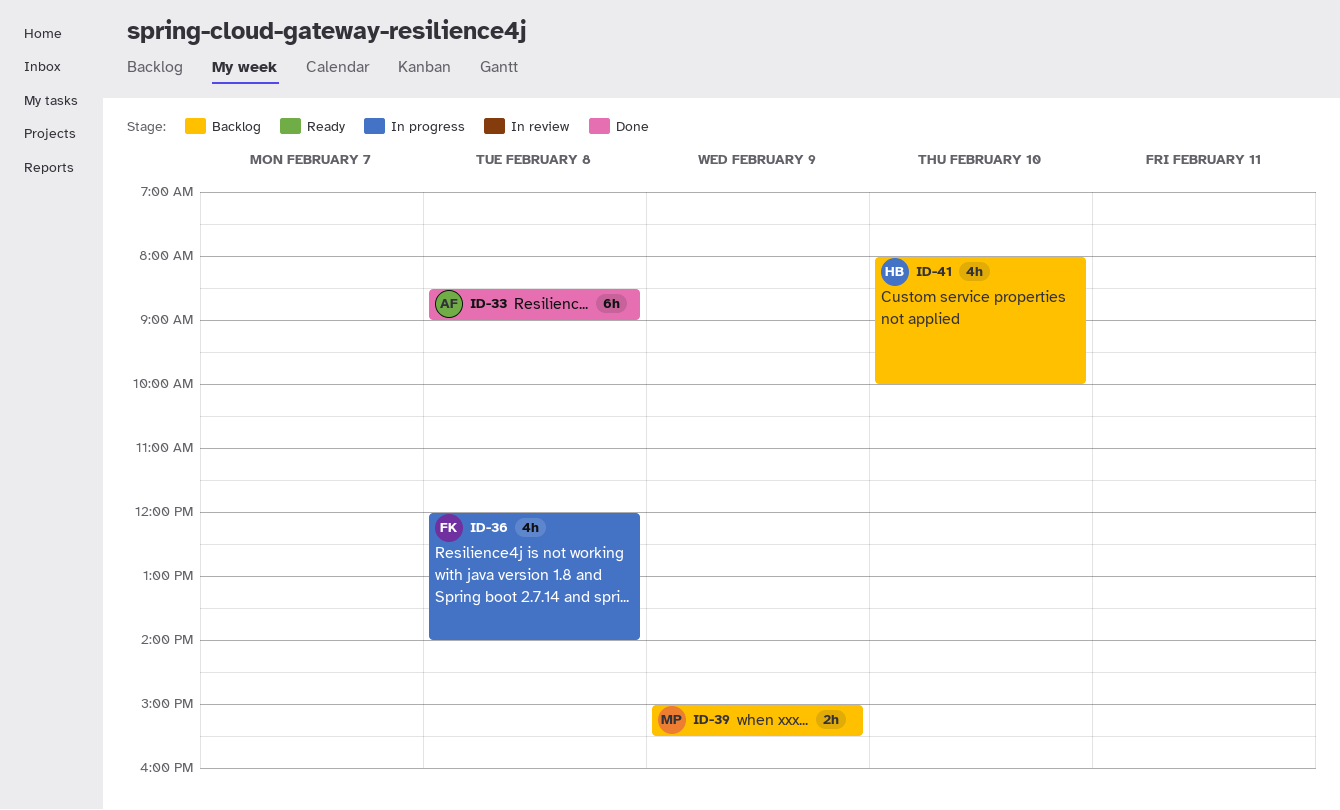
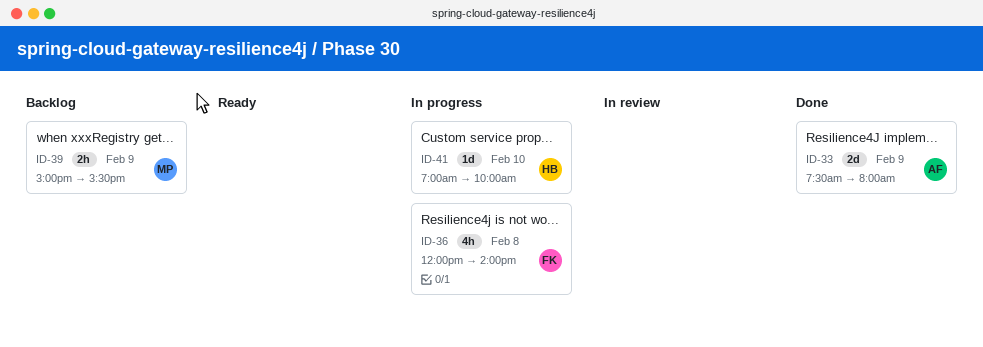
ID-33, estimate: 6h -> 2d
ID-33, day: Feb 8 -> Feb 9
ID-33, begins: 08:30 -> 07:30
ID-33, ends: 09:00 -> 08:00
ID-41, status: Backlog -> In progress
ID-41, estimate: 4h -> 1d
ID-41, begins: 08:00 -> 07:00

